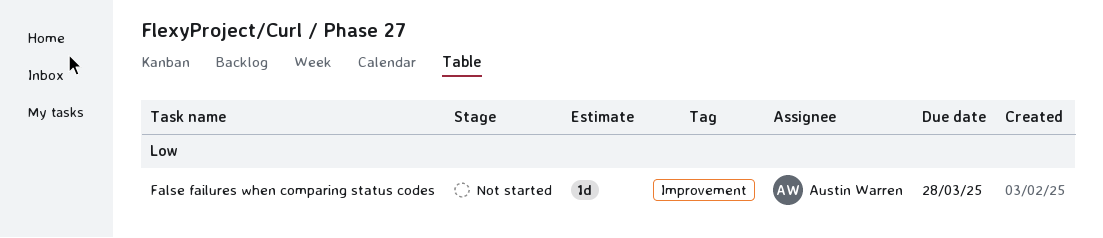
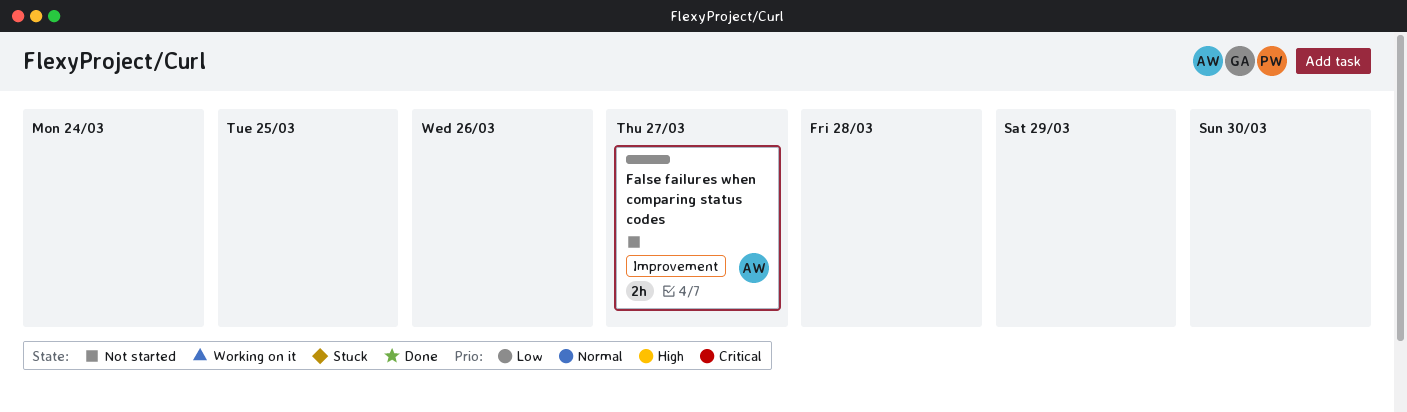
False failures when comparing status codes, estimate: 1d -> 2h
False failures when comparing status codes, due: Mar 28 -> Mar 27

